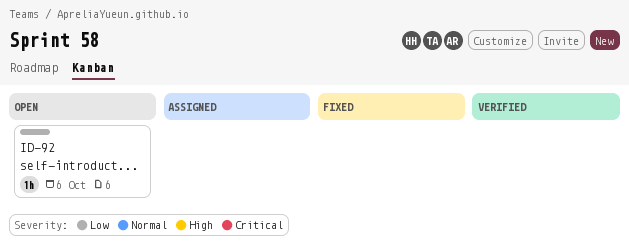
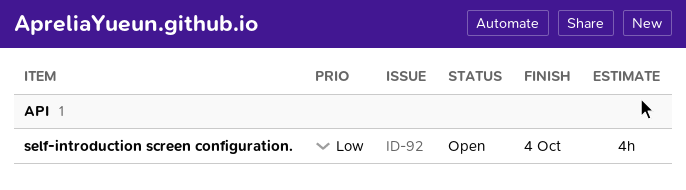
ID-92, estimate: 1h -> 4h
ID-92, due: Oct 6 -> Oct 4

